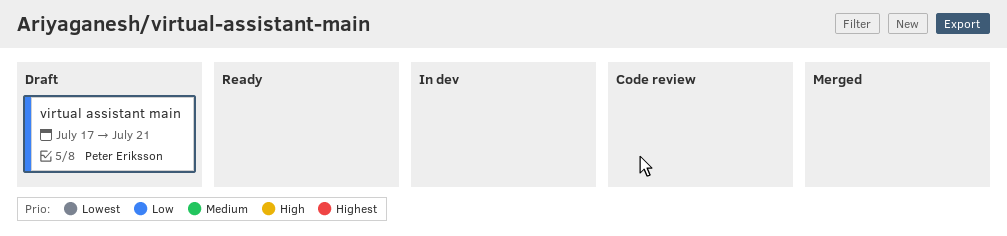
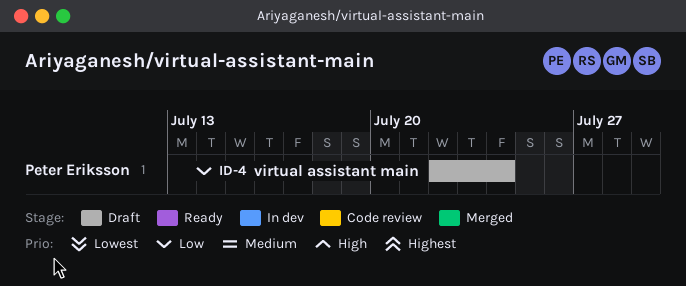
virtual assistant main, start: Jul 17 -> Jul 22
virtual assistant main, due: Jul 21 -> Jul 24

